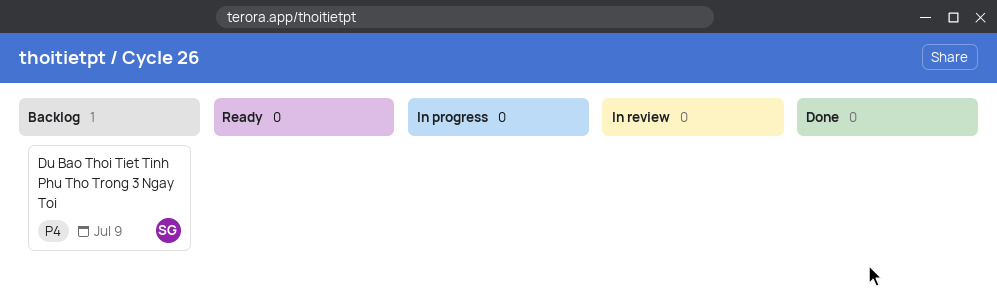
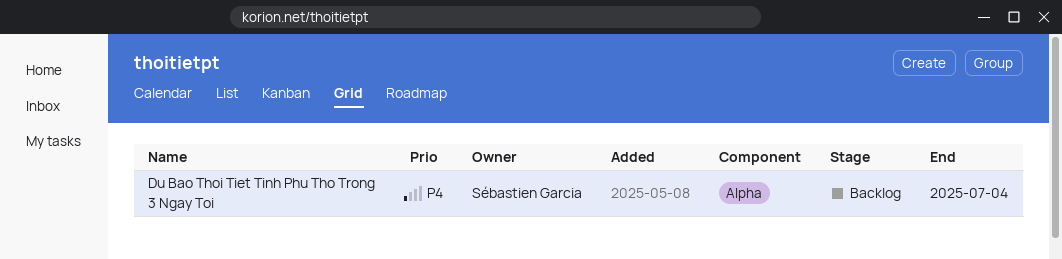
Du Bao Thoi Tiet Tinh Phu Tho Trong 3 Ngay Toi, due: Jul 9 -> Jul 4

